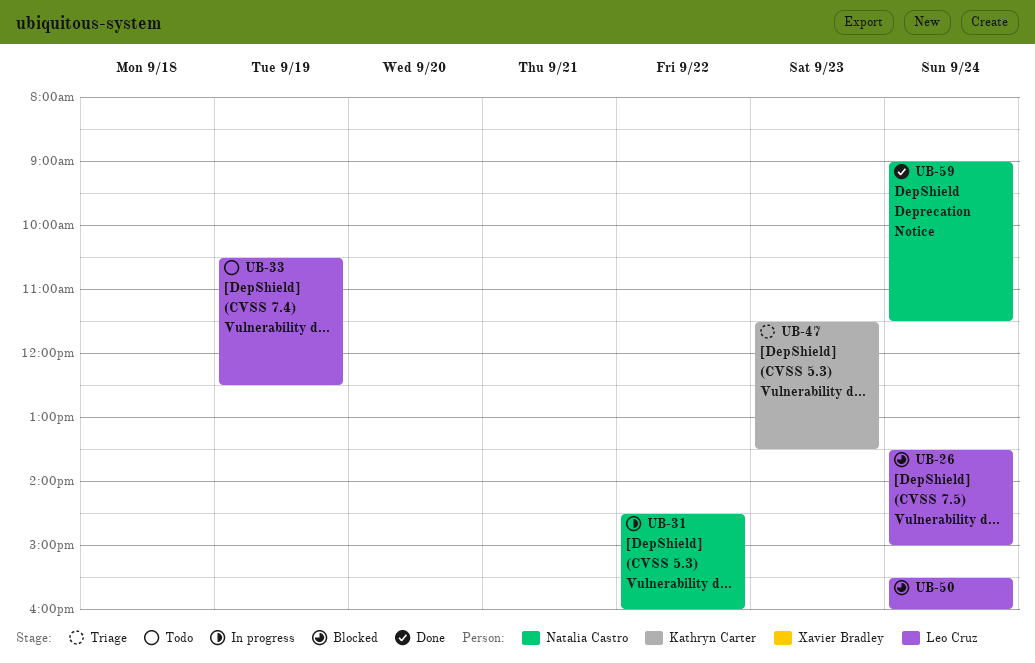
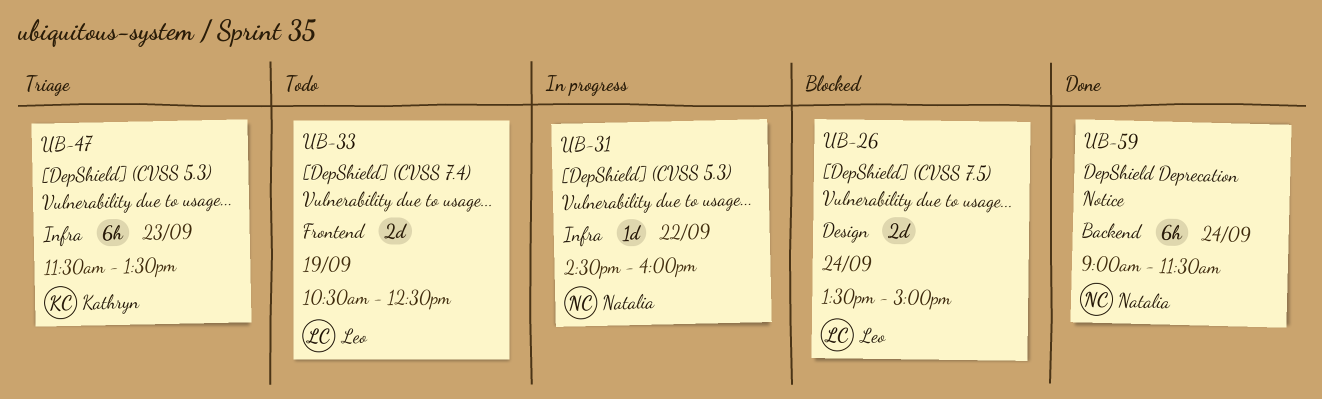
UB-50: present -> none

